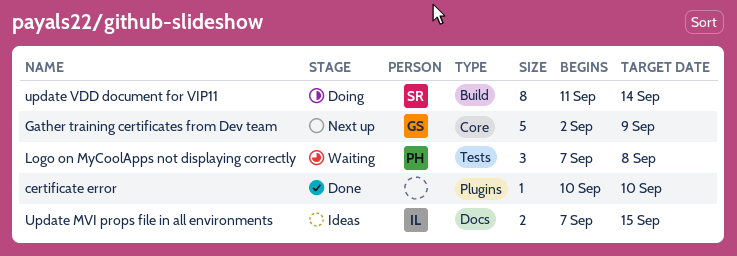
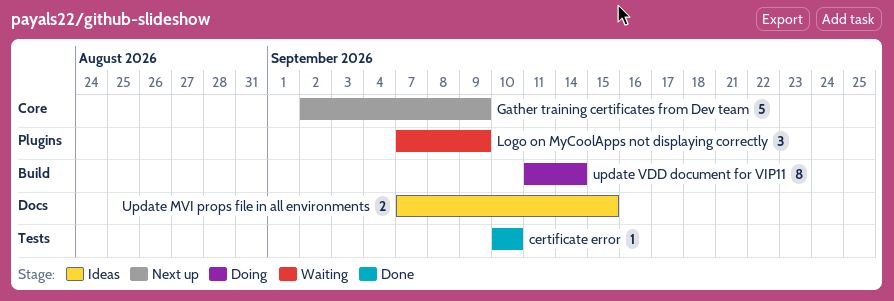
certificate error, label: Plugins -> Tests
Logo on MyCoolApps not displaying correctly, label: Tests -> Plugins
Logo on MyCoolApps not displaying correctly, due: Sep 8 -> Sep 9

